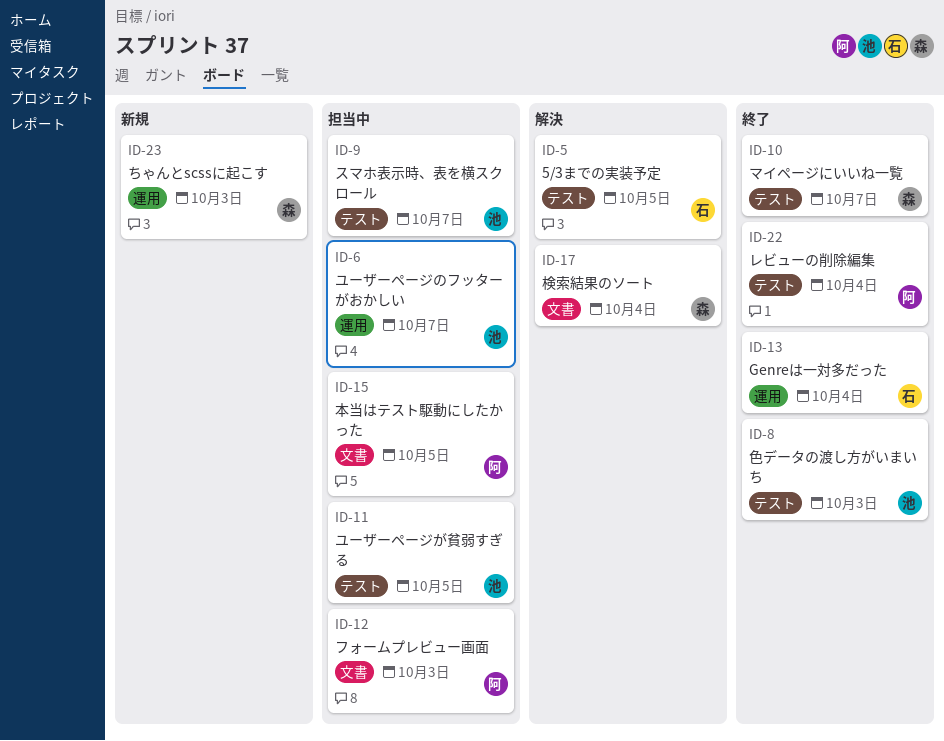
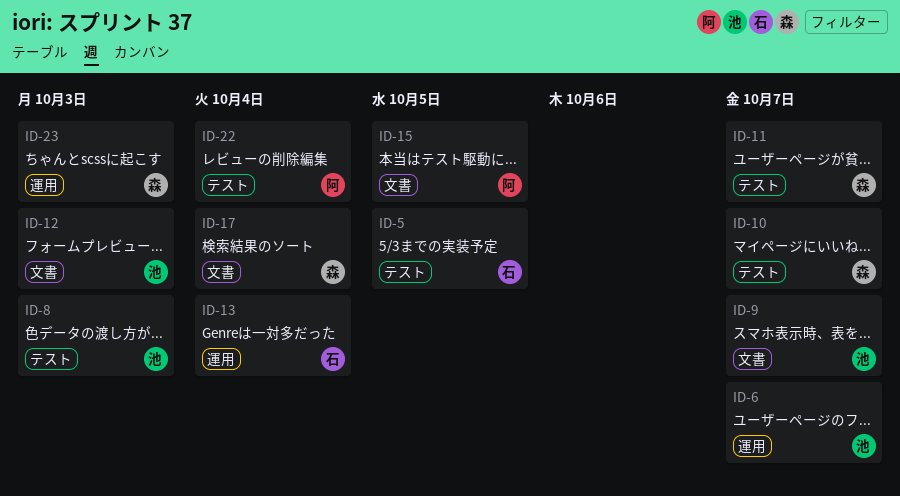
ID-9, label: テスト -> 文書
ID-11, owner: 池 -> 森
ID-11, due: Oct 5 -> Oct 7
ID-12, owner: 阿 -> 池

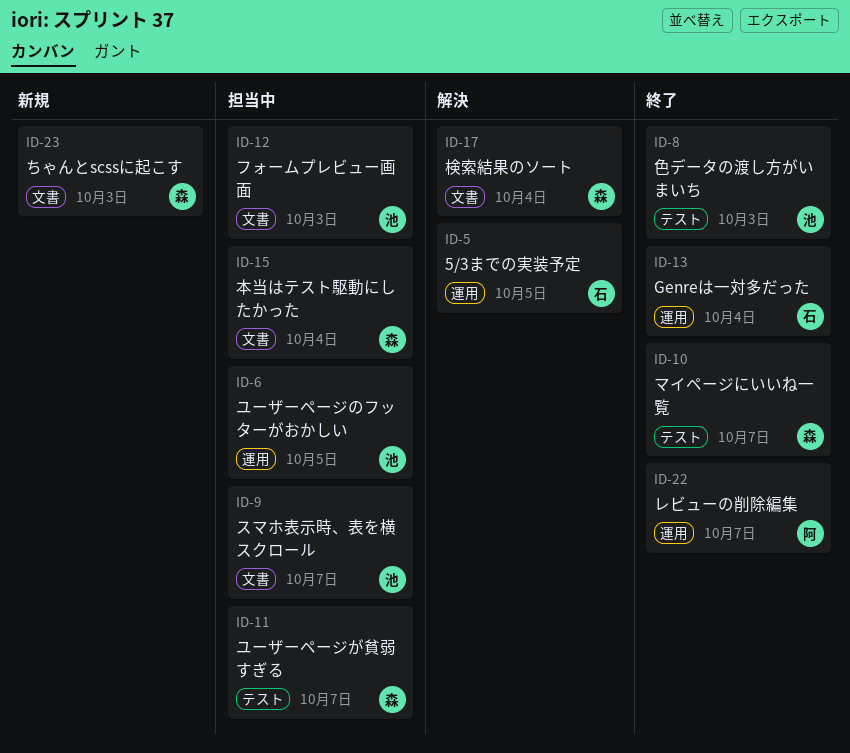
ID-5, label: テスト -> 運用
ID-6, due: Oct 7 -> Oct 5
ID-15, owner: 阿 -> 森
ID-15, due: Oct 5 -> Oct 4
ID-22, label: テスト -> 運用
ID-22, due: Oct 4 -> Oct 7
ID-23, label: 運用 -> 文書

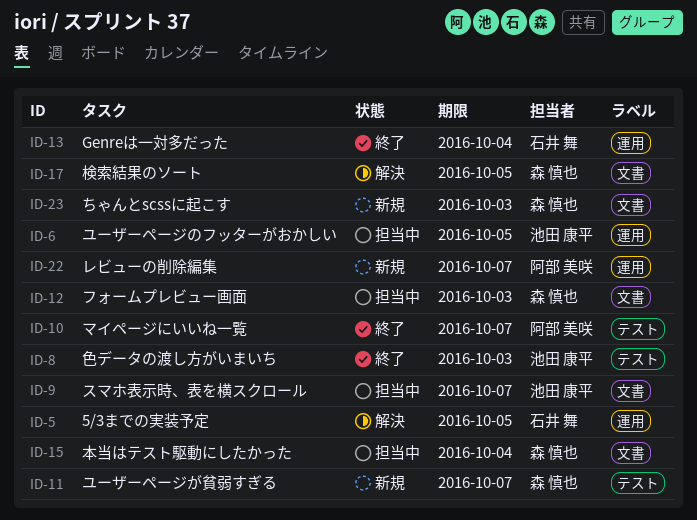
ID-10, owner: 森 慎也 -> 阿部 美咲
ID-11, status: 担当中 -> 新規
ID-12, owner: 池田 康平 -> 森 慎也
ID-17, due: Oct 4 -> Oct 5
ID-22, status: 終了 -> 新規

